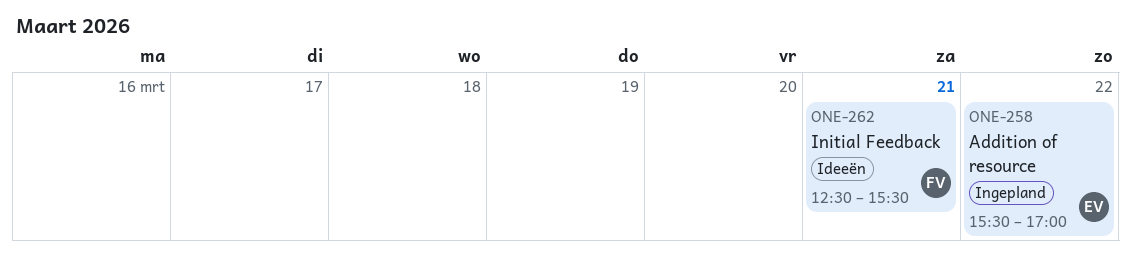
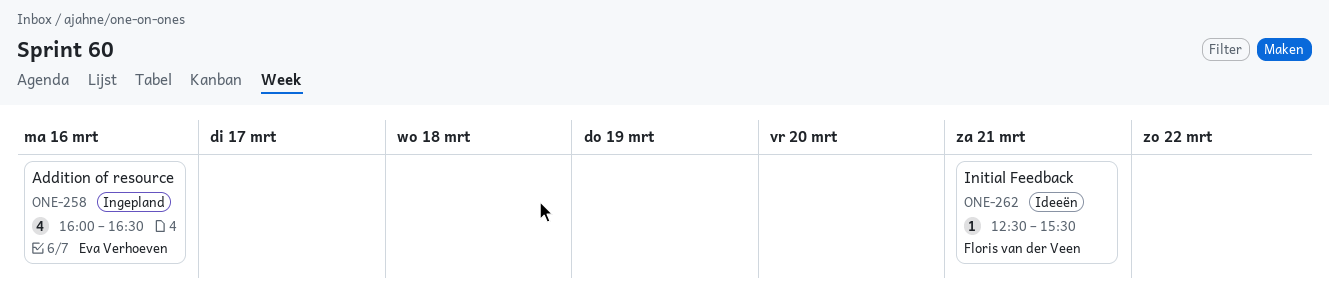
ONE-258, day: Mar 22 -> Mar 16
ONE-258, begins: 15:30 -> 16:00
ONE-258, ends: 17:00 -> 16:30

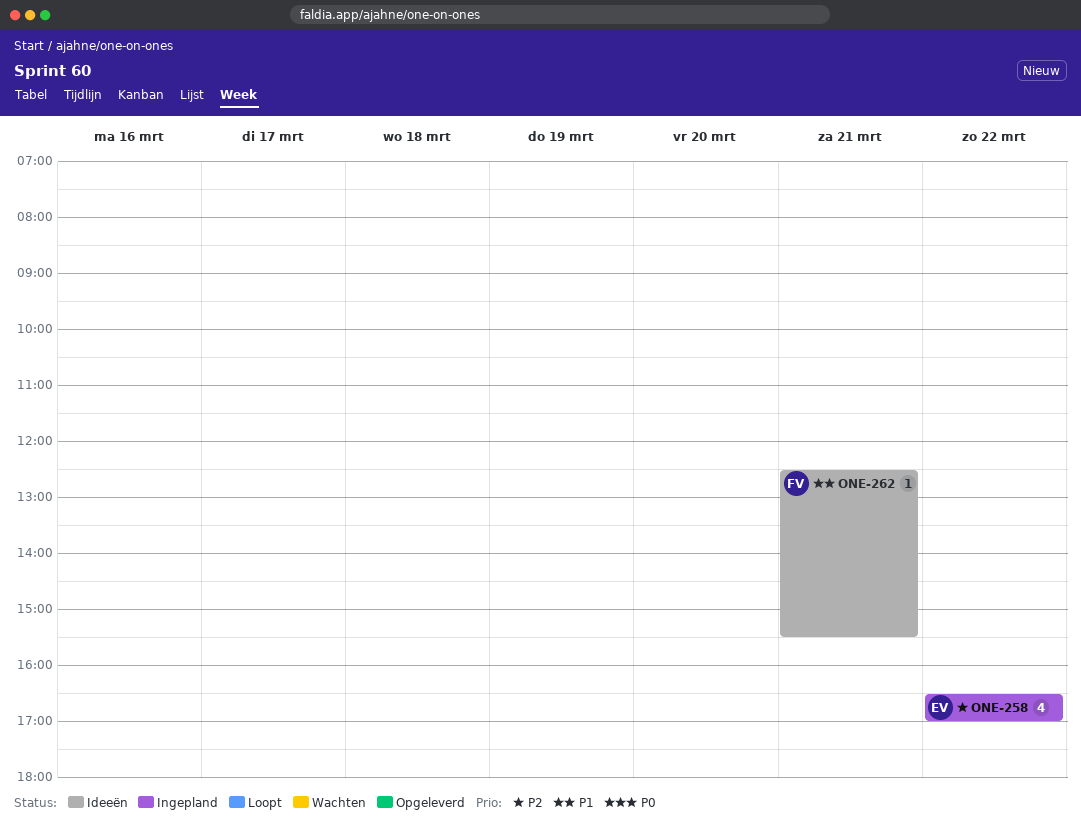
ONE-258, day: Mar 16 -> Mar 22
ONE-258, begins: 16:00 -> 16:30
ONE-258, ends: 16:30 -> 17:00

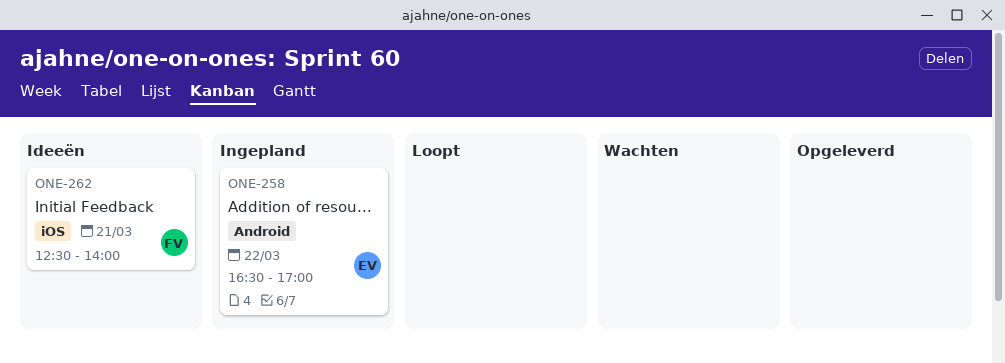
ONE-262, ends: 15:30 -> 14:00

